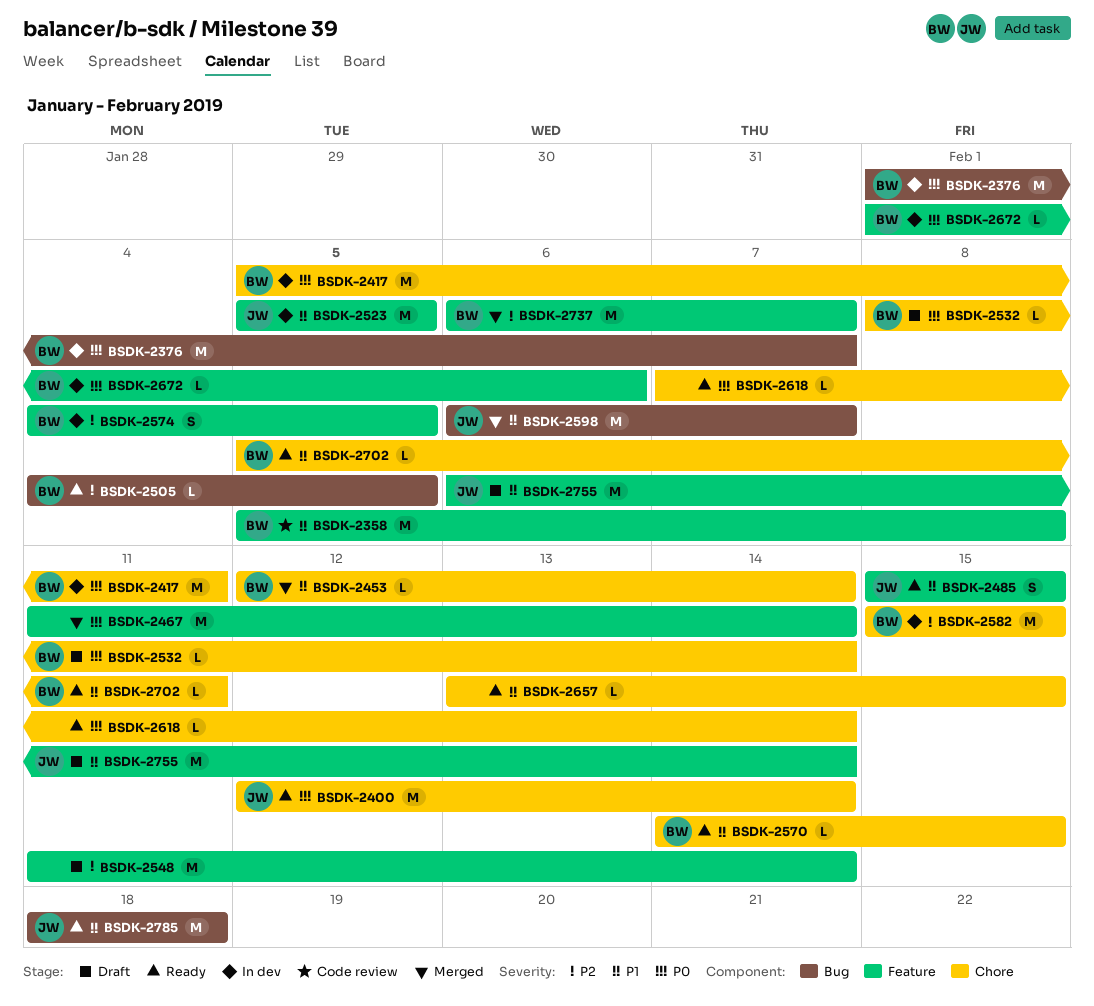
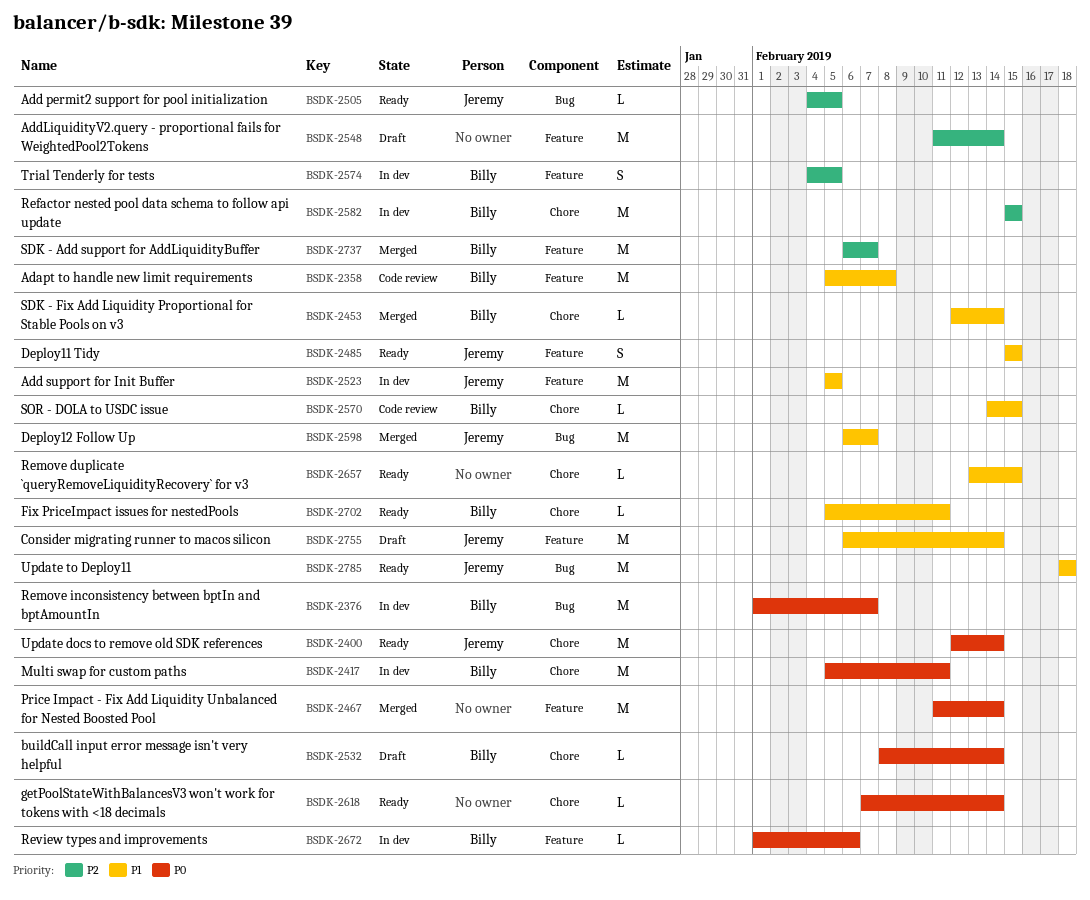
BSDK-2505, owner: Billy -> Jeremy
BSDK-2570, status: Ready -> Code review

